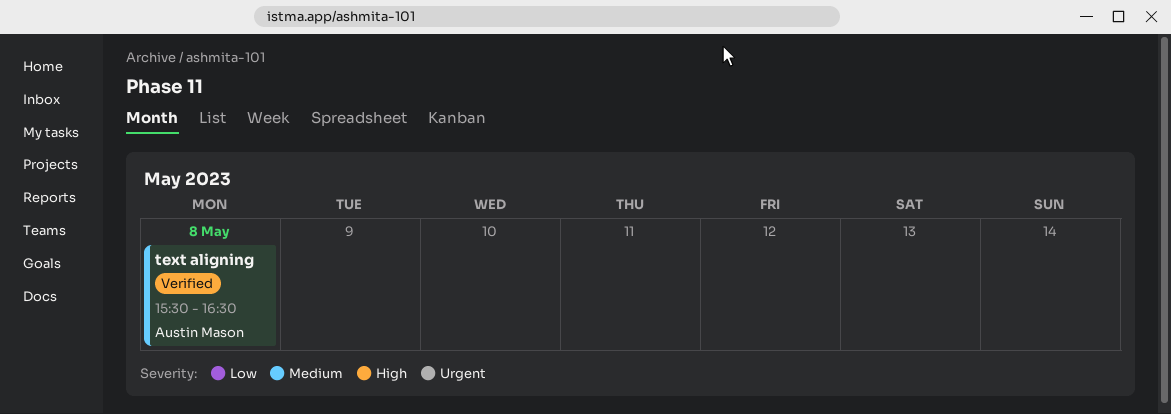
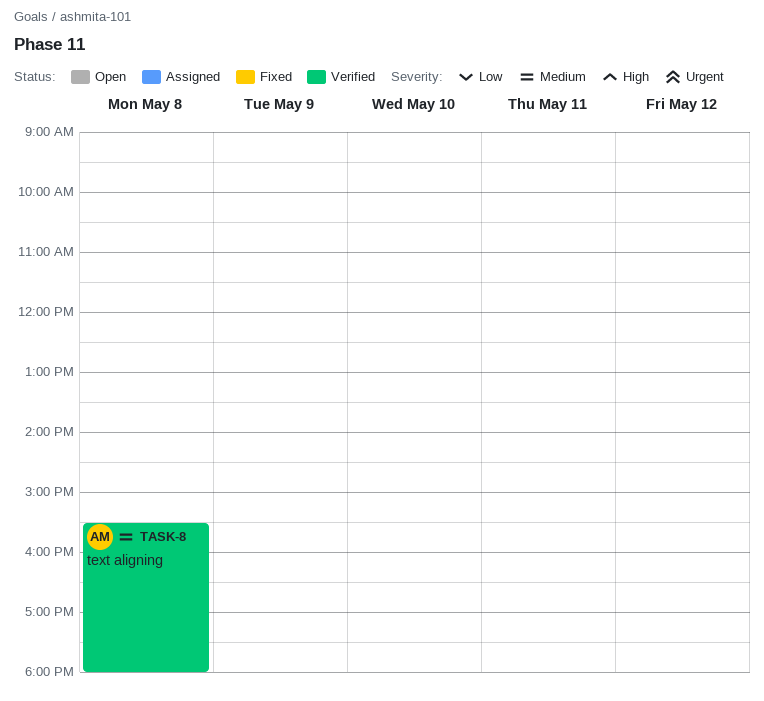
text aligning, ends: 16:30 -> 18:00

